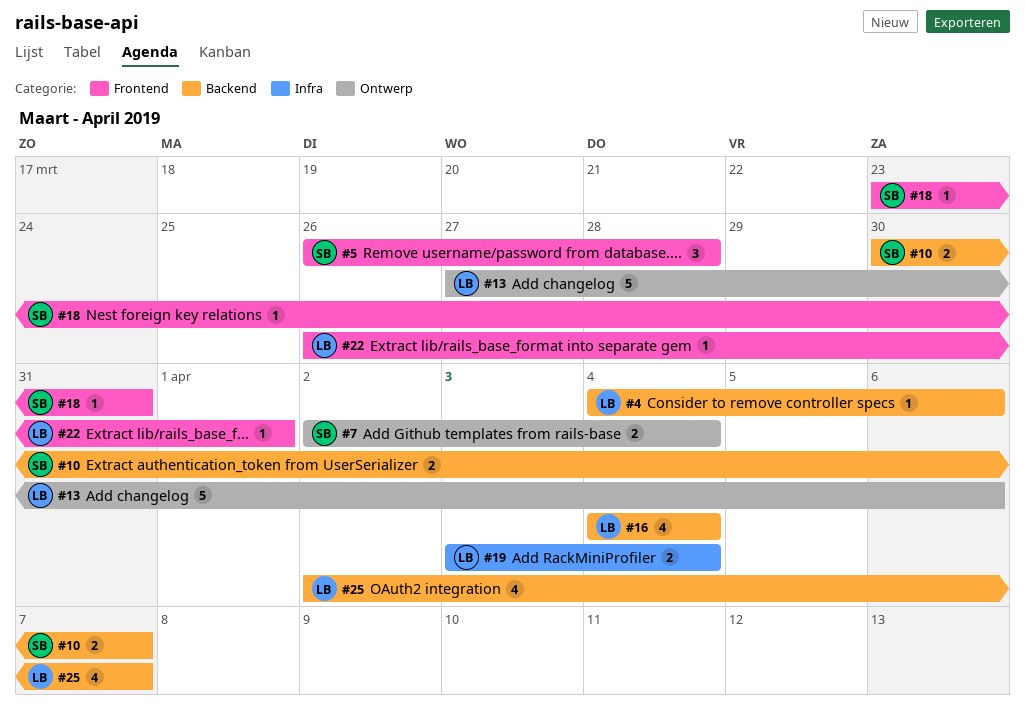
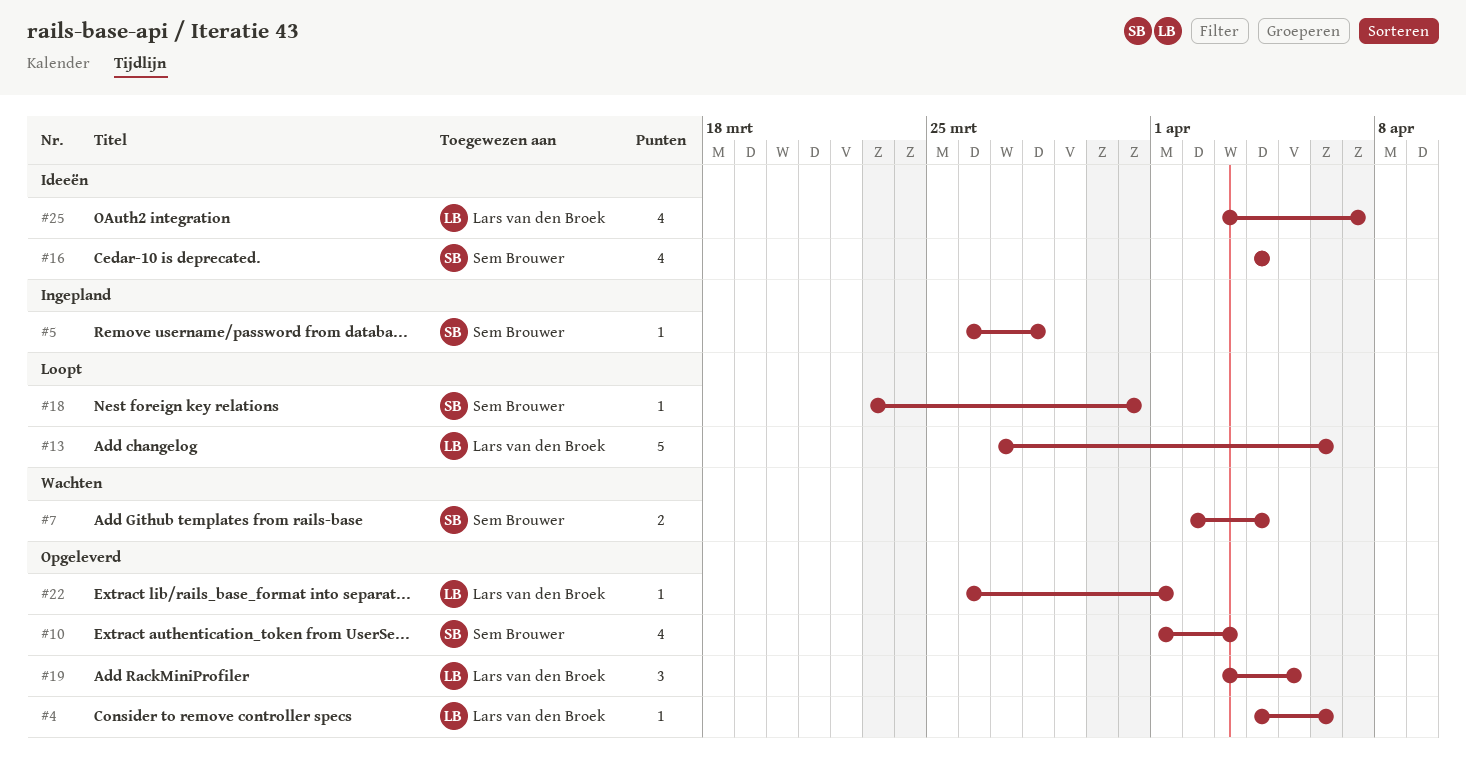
#5, estimate: 3 -> 1
#10, estimate: 2 -> 4
#10, start: Mar 30 -> Apr 1
#10, due: Apr 7 -> Apr 3
#16, owner: Lars van den Broek -> Sem Brouwer
#19, estimate: 2 -> 3
#19, due: Apr 4 -> Apr 5
#25, start: Apr 2 -> Apr 3

